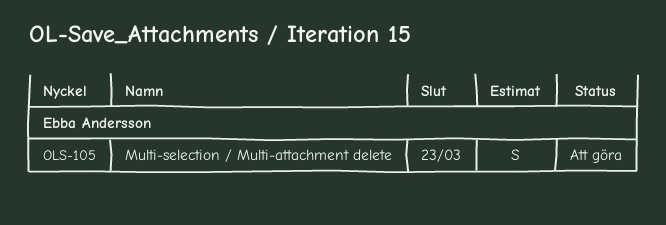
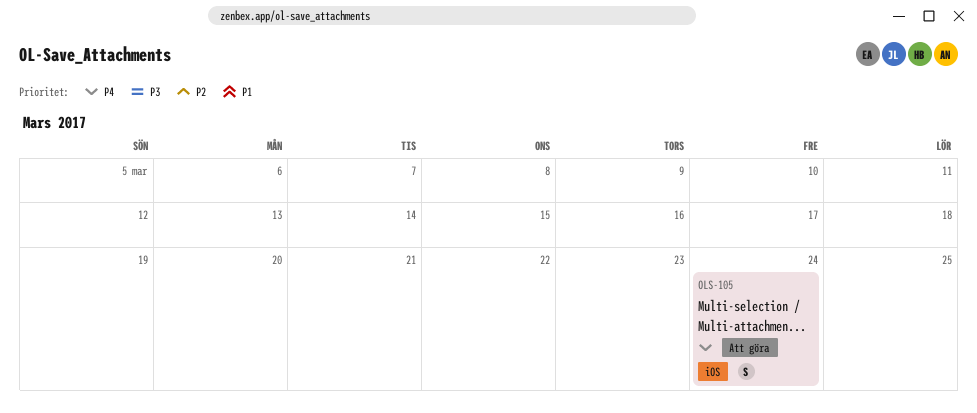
OLS-105, due: Mar 23 -> Mar 24

